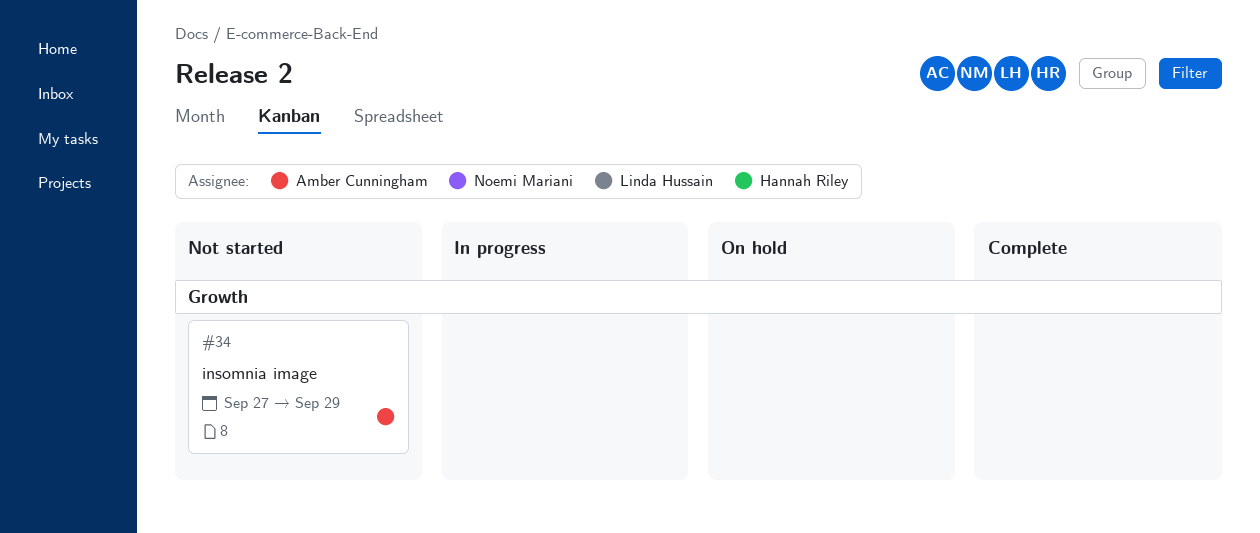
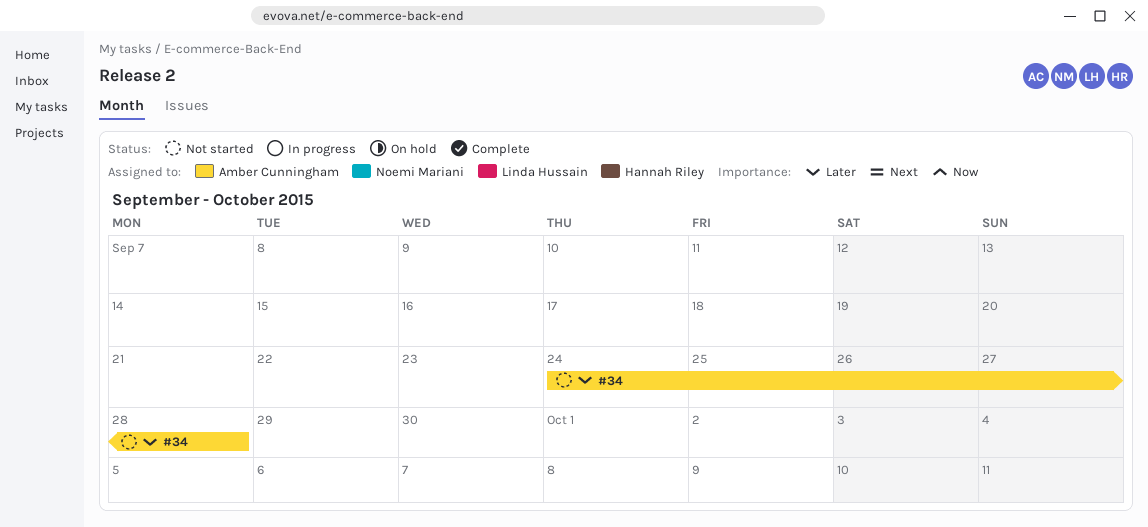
#34, start: Sep 27 -> Sep 24
#34, due: Sep 29 -> Sep 28

